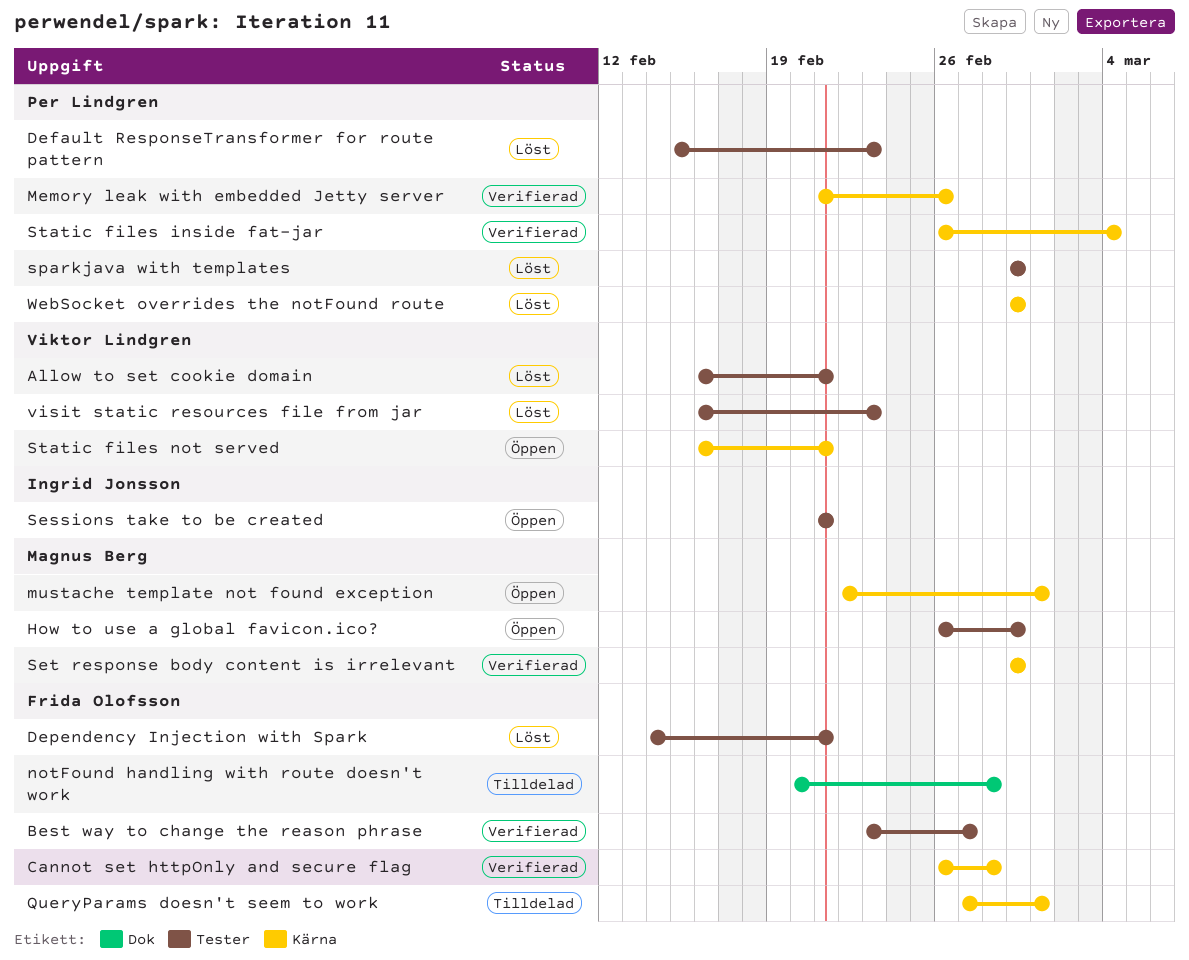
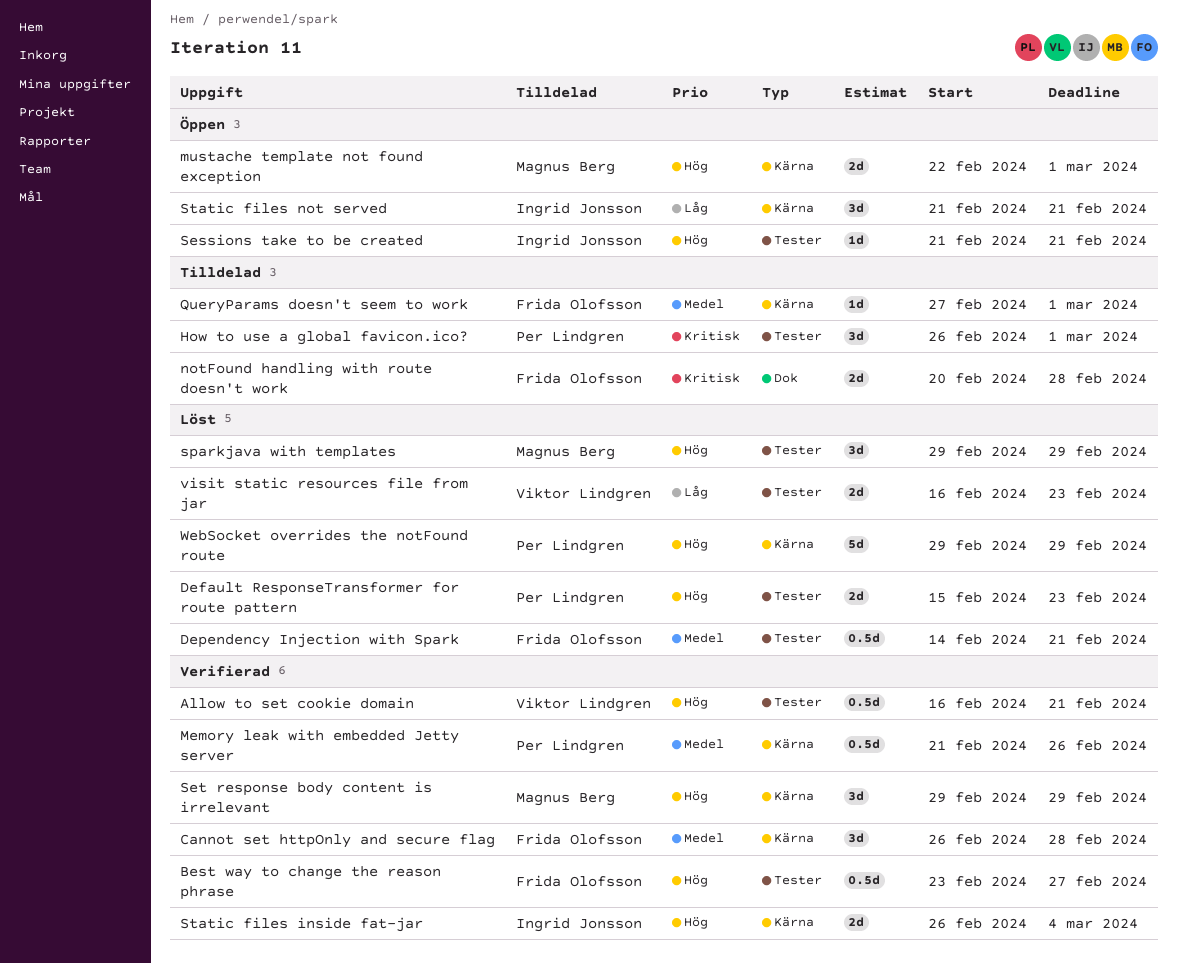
Allow to set cookie domain, status: Löst -> Verifierad
How to use a global favicon.ico?, status: Öppen -> Tilldelad
How to use a global favicon.ico?, owner: Magnus Berg -> Per Lindgren
How to use a global favicon.ico?, due: Feb 29 -> Mar 1
sparkjava with templates, owner: Per Lindgren -> Magnus Berg
Static files inside fat-jar, owner: Per Lindgren -> Ingrid Jonsson
Static files not served, owner: Viktor Lindgren -> Ingrid Jonsson
Static files not served, start: Feb 16 -> Feb 21

